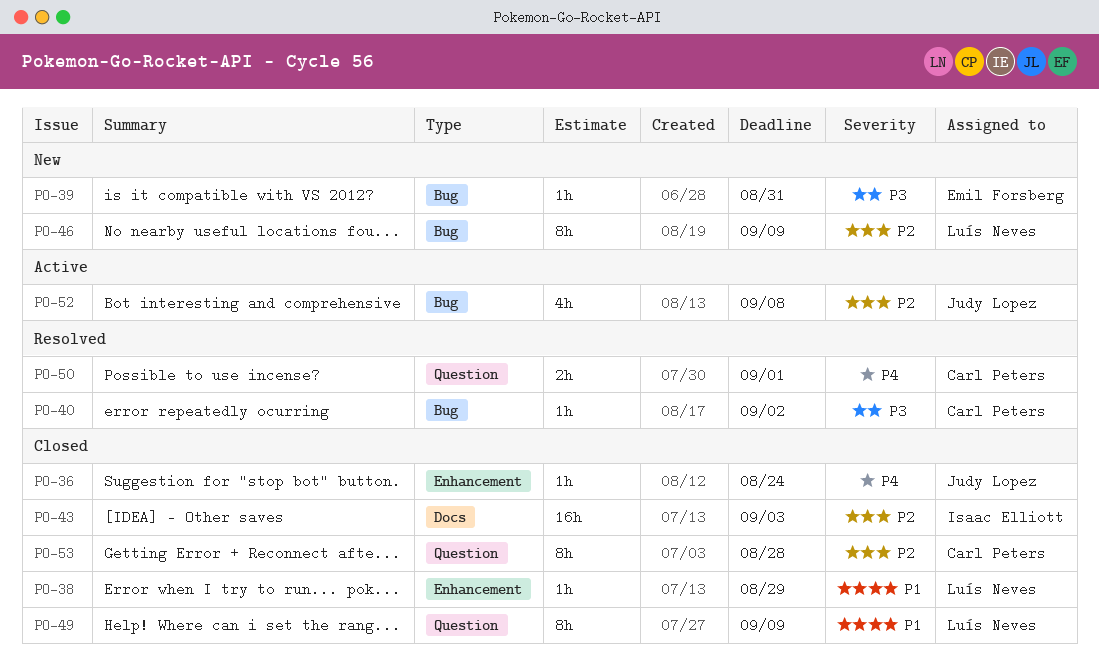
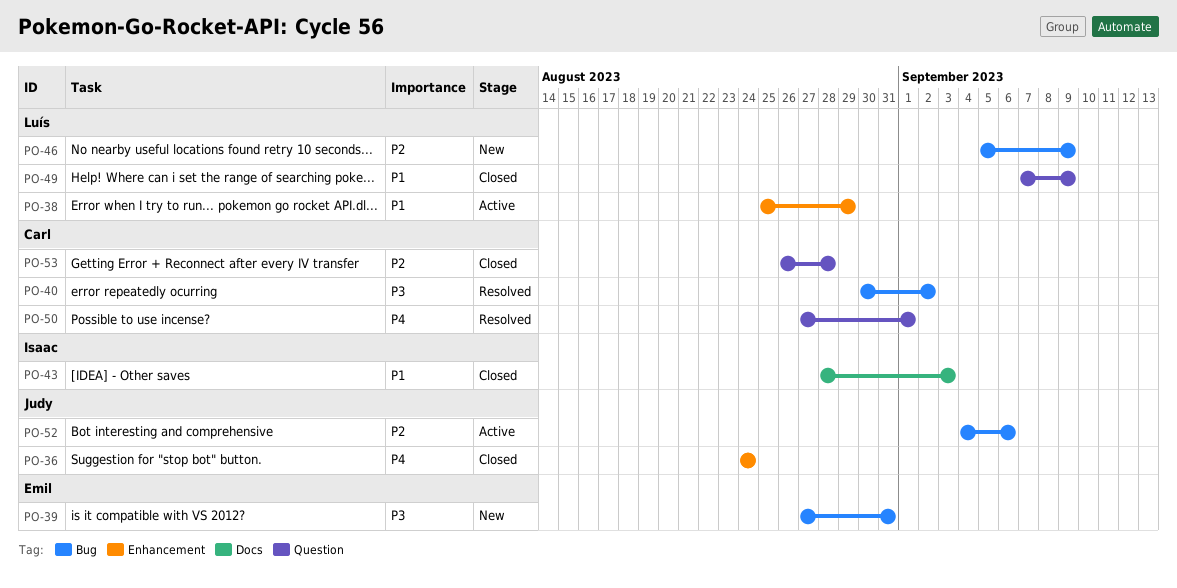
PO-38, status: Closed -> Active
PO-43, priority: P2 -> P1
PO-52, due: Sep 8 -> Sep 6

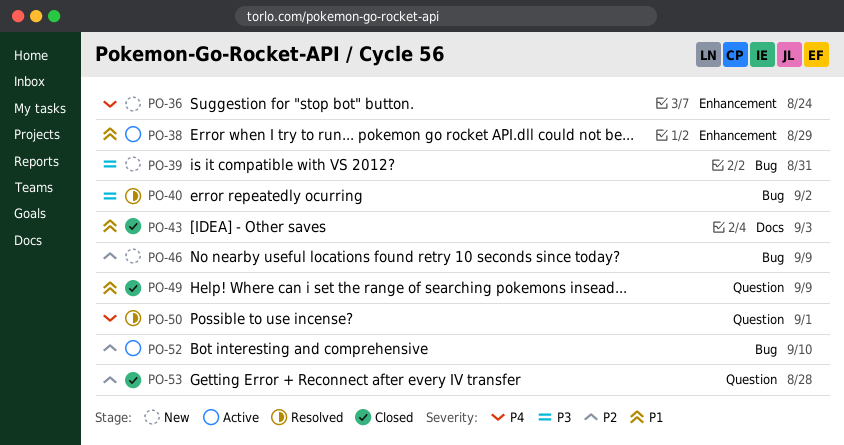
PO-36, status: Closed -> New
PO-52, due: Sep 6 -> Sep 10

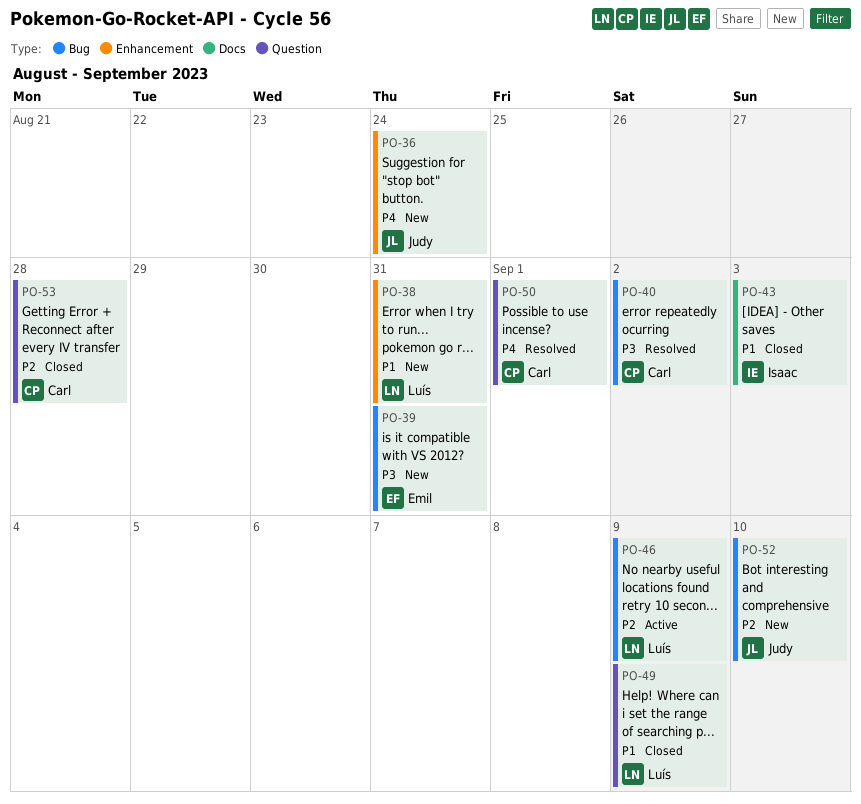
PO-38, status: Active -> New
PO-38, due: Aug 29 -> Aug 31
PO-46, status: New -> Active
PO-52, status: Active -> New

